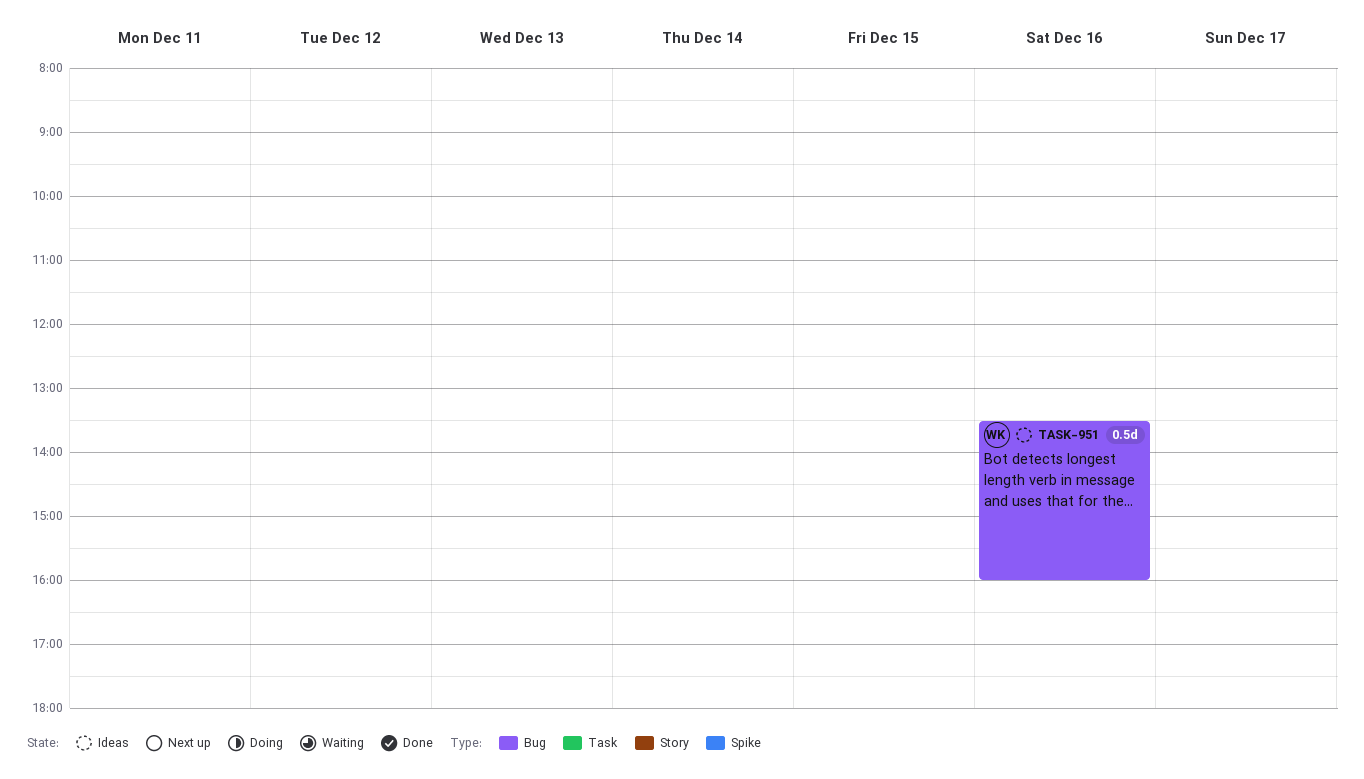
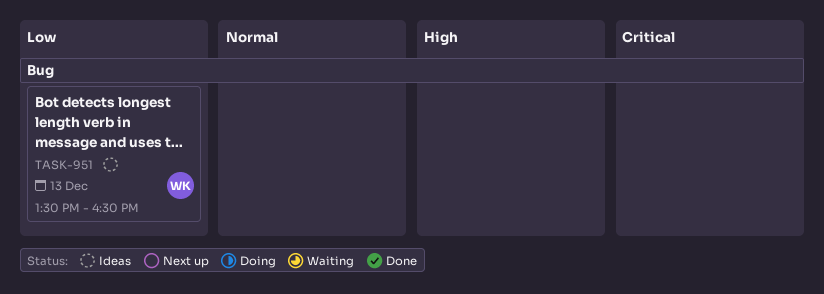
TASK-951, day: Dec 16 -> Dec 13
TASK-951, ends: 16:00 -> 16:30

